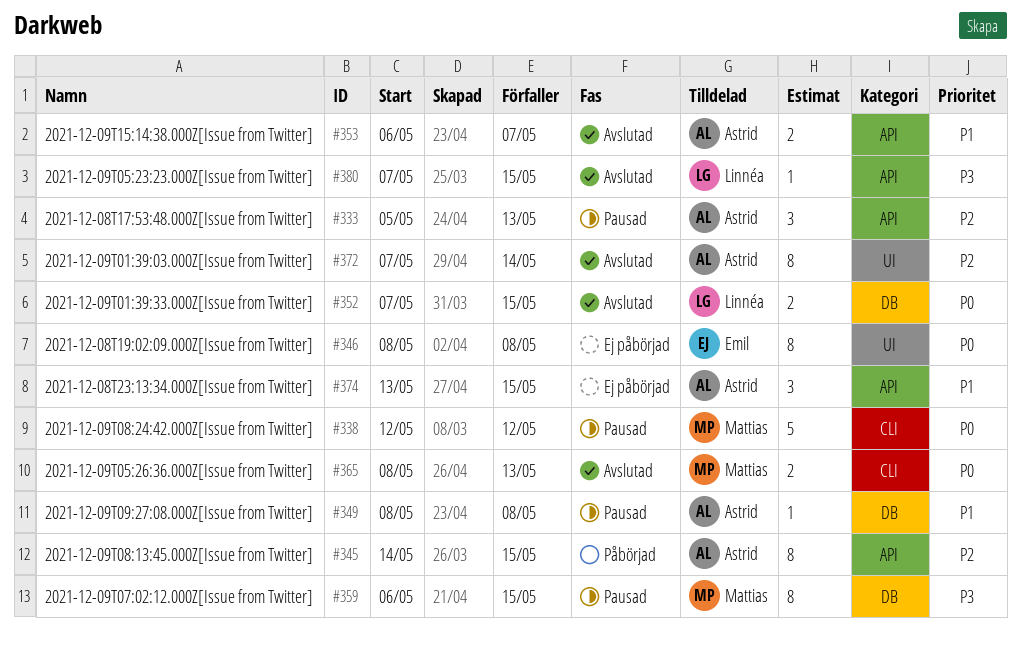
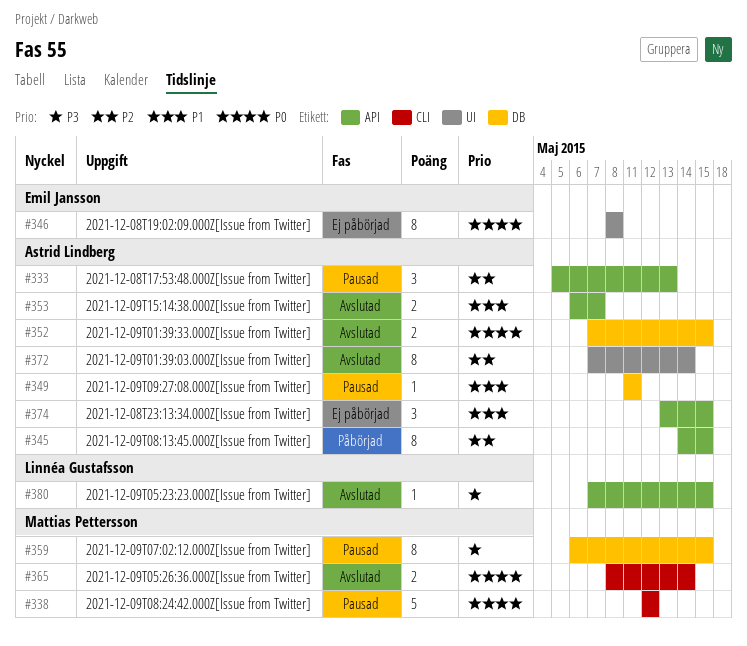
#349, start: May 8 -> May 11
#349, due: May 8 -> May 11
#352, owner: Linnéa Gustafsson -> Astrid Lindberg
#365, due: May 13 -> May 14

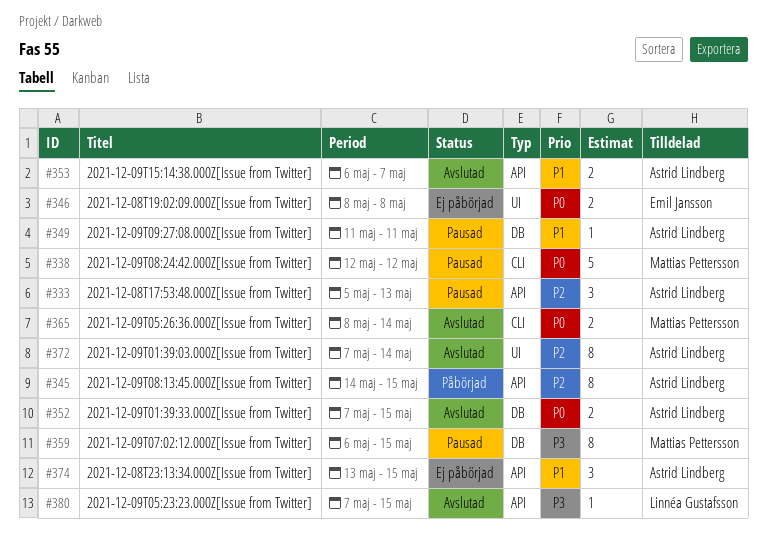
#346, estimate: 8 -> 2

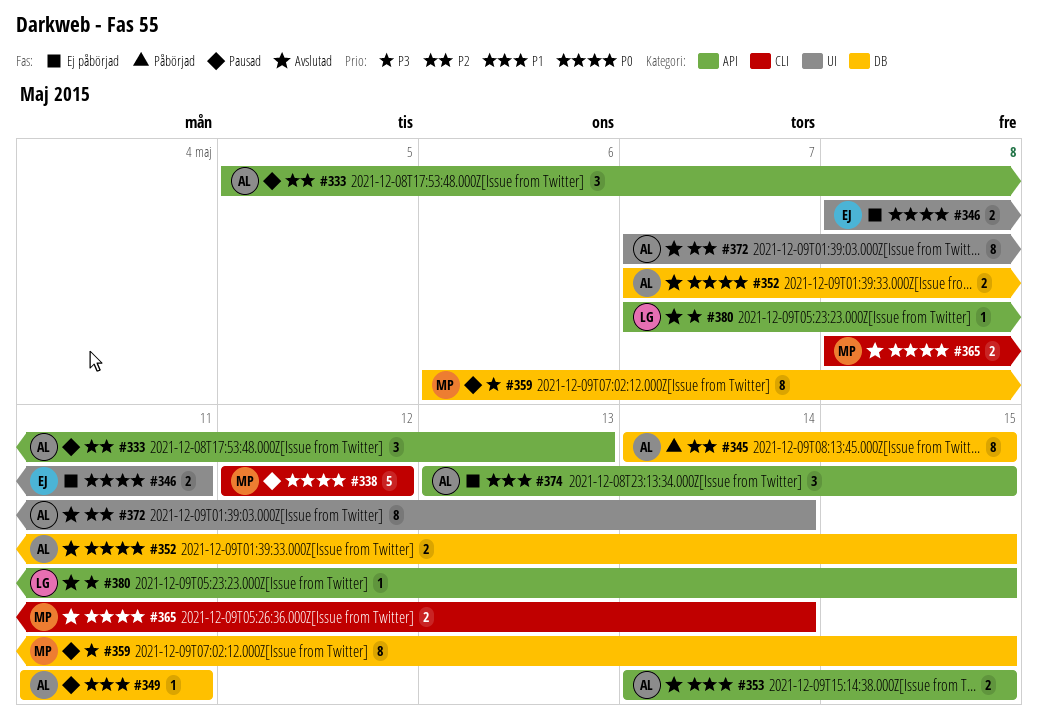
#345, label: API -> DB
#346, due: May 8 -> May 11
#353, start: May 6 -> May 14
#353, due: May 7 -> May 15

